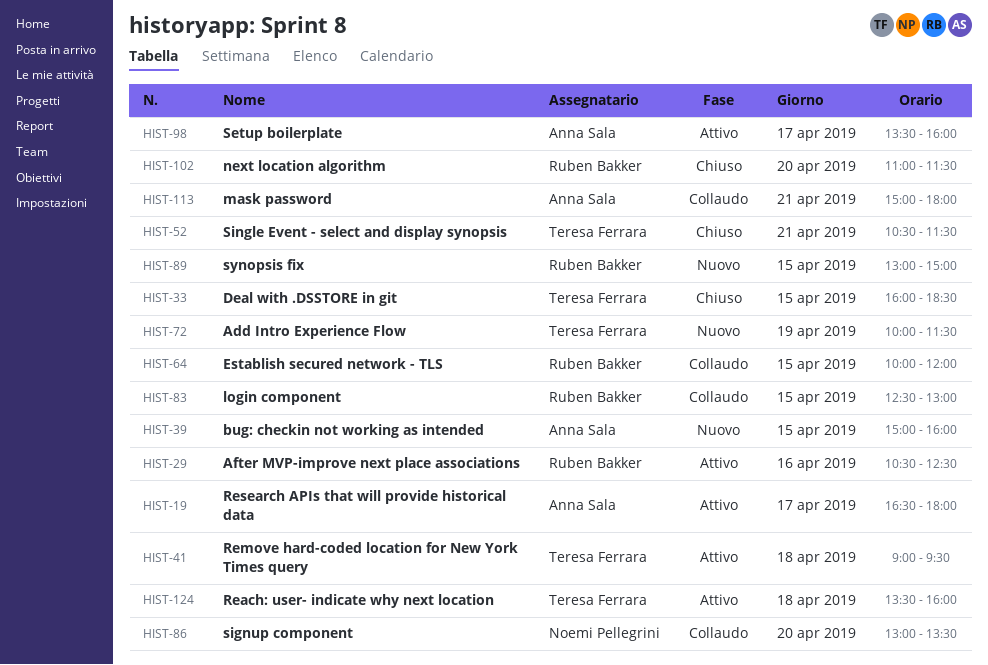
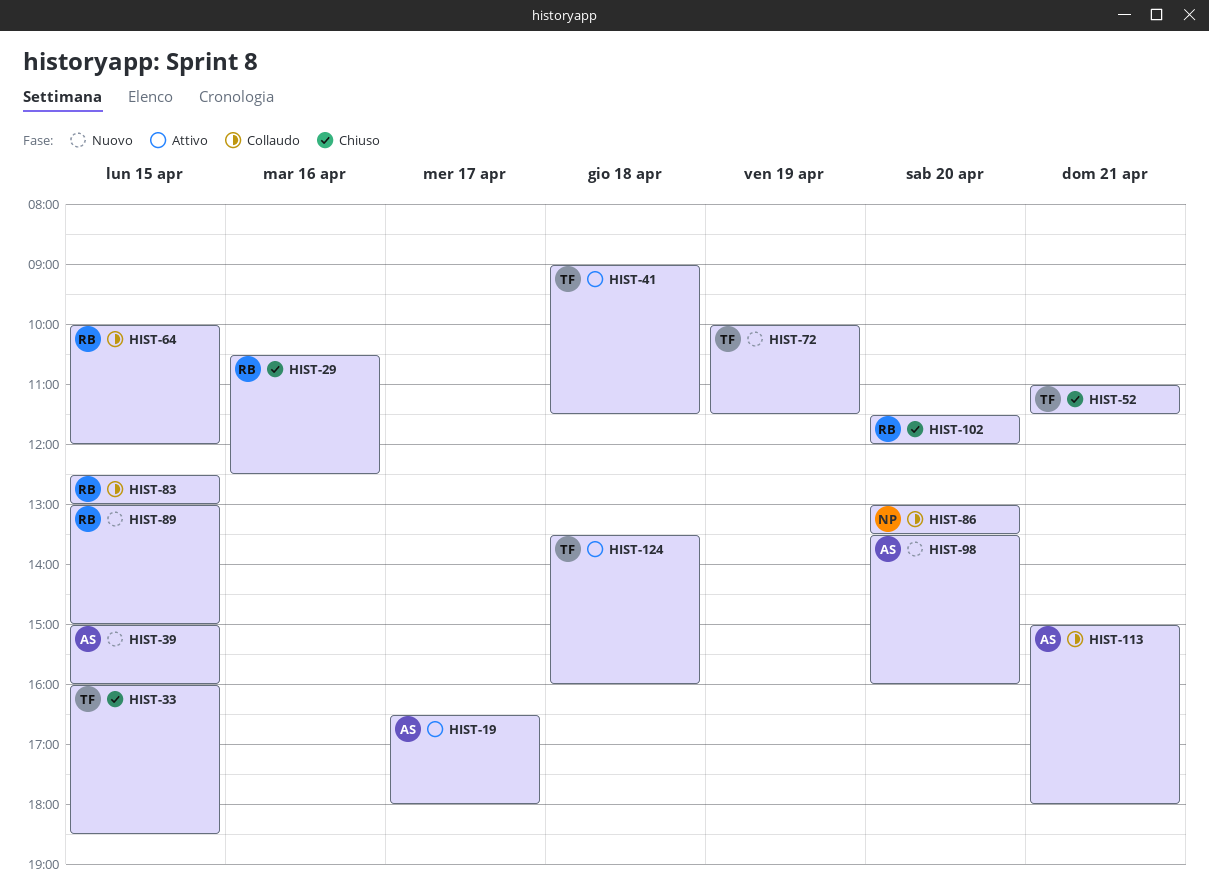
HIST-29, status: Attivo -> Chiuso
HIST-41, ends: 09:30 -> 11:30
HIST-52, begins: 10:30 -> 11:00
HIST-98, status: Attivo -> Nuovo
HIST-98, day: Apr 17 -> Apr 20
HIST-102, begins: 11:00 -> 11:30
HIST-102, ends: 11:30 -> 12:00

